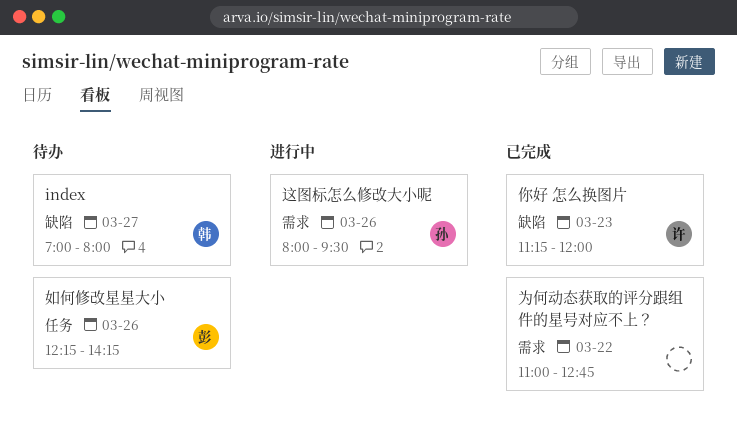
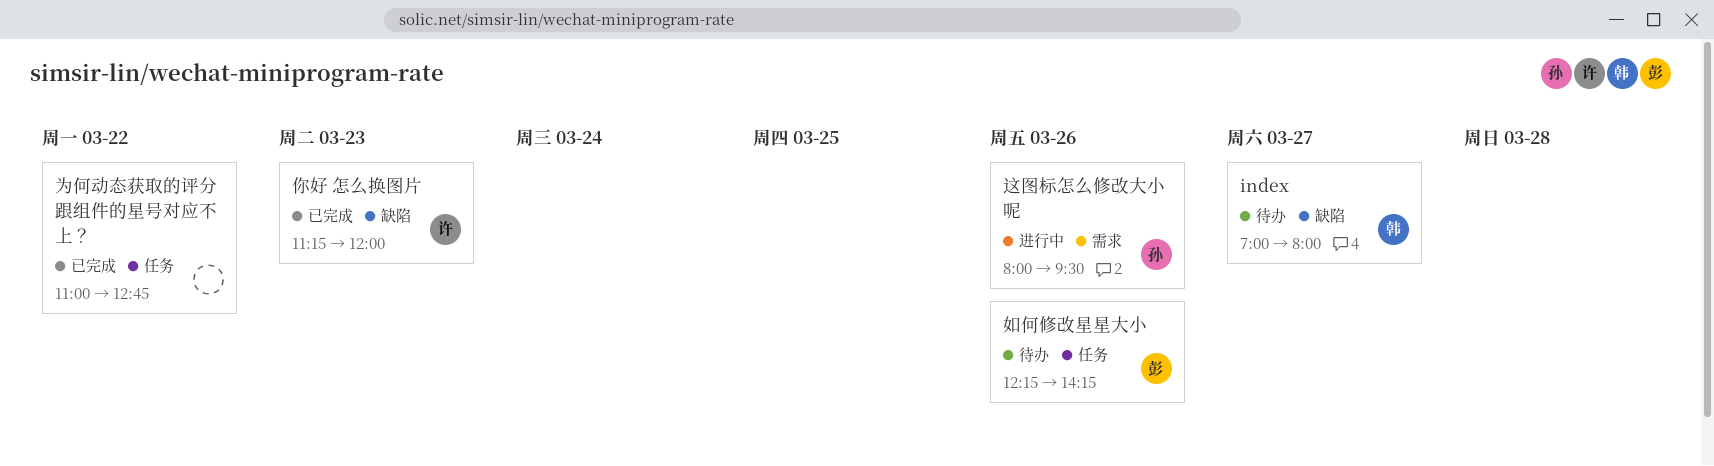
为何动态获取的评分跟组件的星号对应不上？, label: 需求 -> 任务

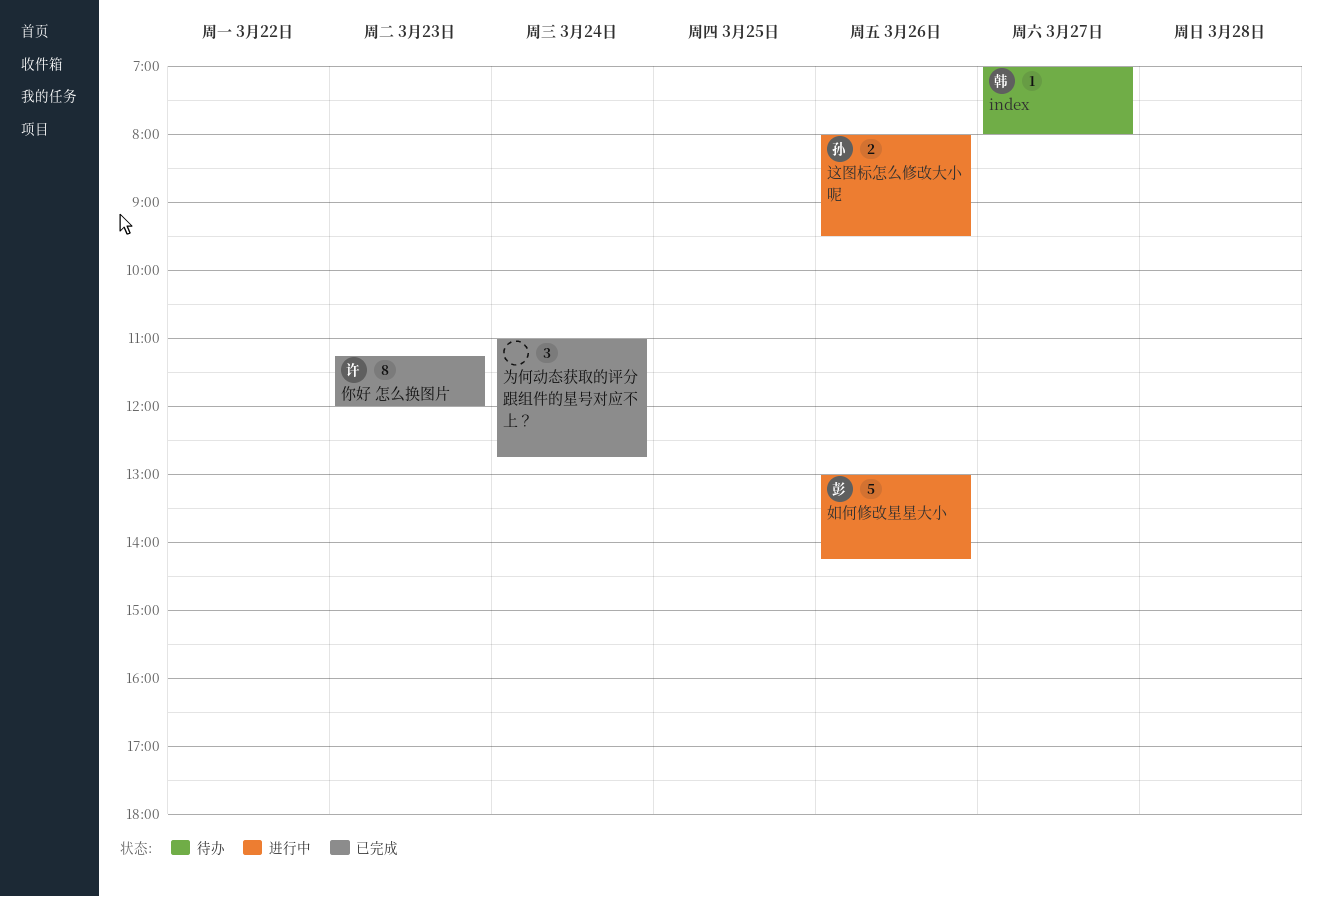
为何动态获取的评分跟组件的星号对应不上？, day: Mar 22 -> Mar 24
如何修改星星大小, status: 待办 -> 进行中
如何修改星星大小, begins: 12:15 -> 13:00

